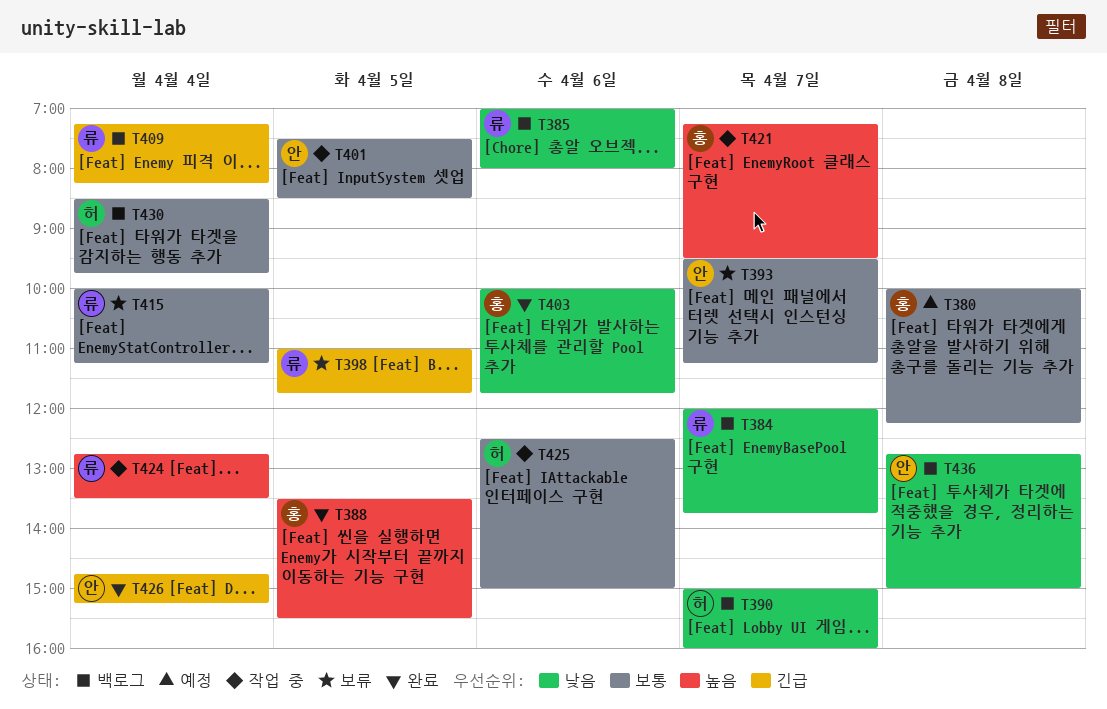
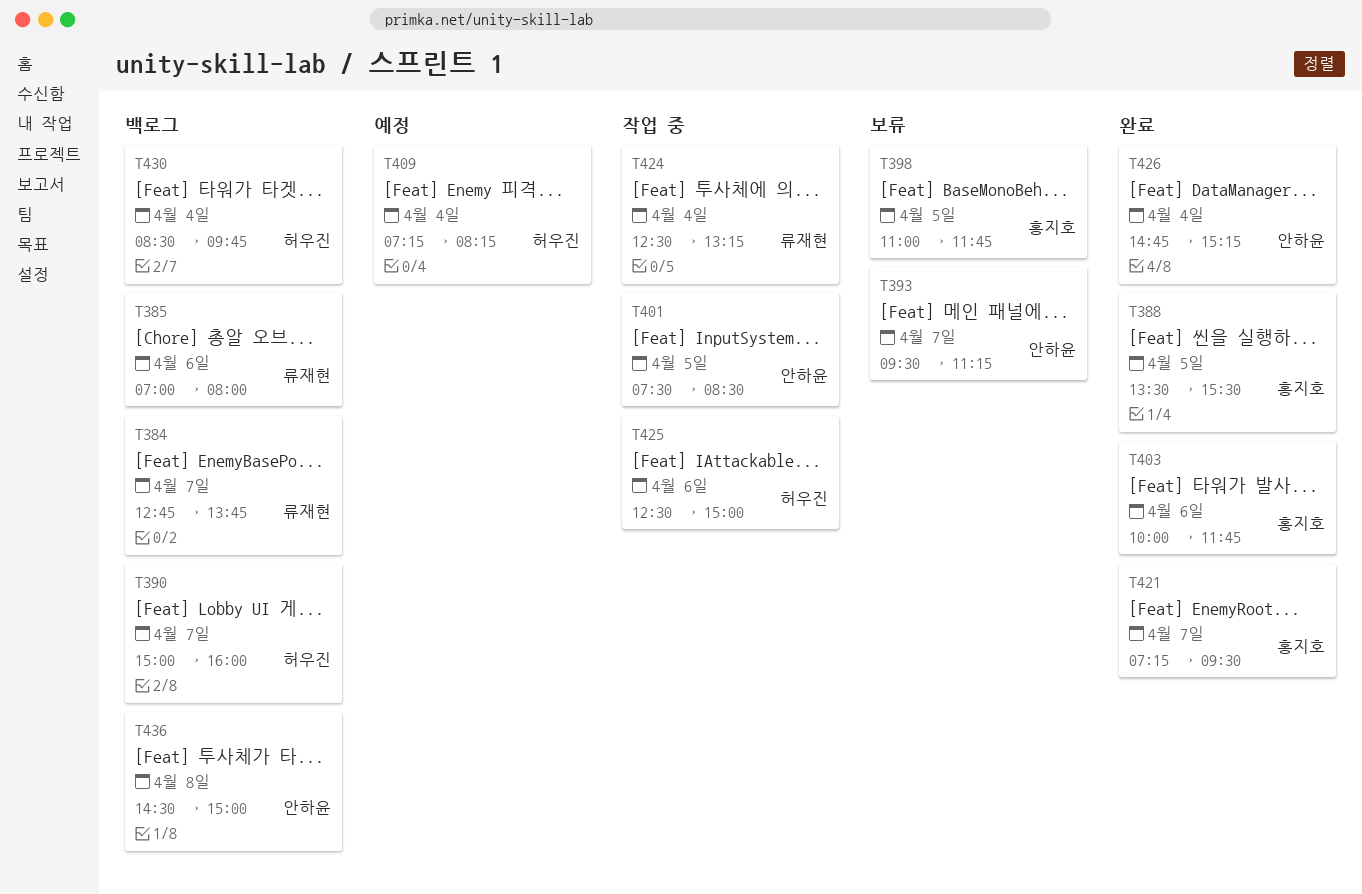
T380: present -> none
T384, begins: 12:00 -> 12:45
T398, owner: 류재현 -> 홍지호
T409, status: 백로그 -> 예정
T409, owner: 류재현 -> 허우진
T415: present -> none
T421, status: 작업 중 -> 완료
T424, begins: 12:45 -> 12:30
T424, ends: 13:30 -> 13:15
T436, begins: 12:45 -> 14:30

